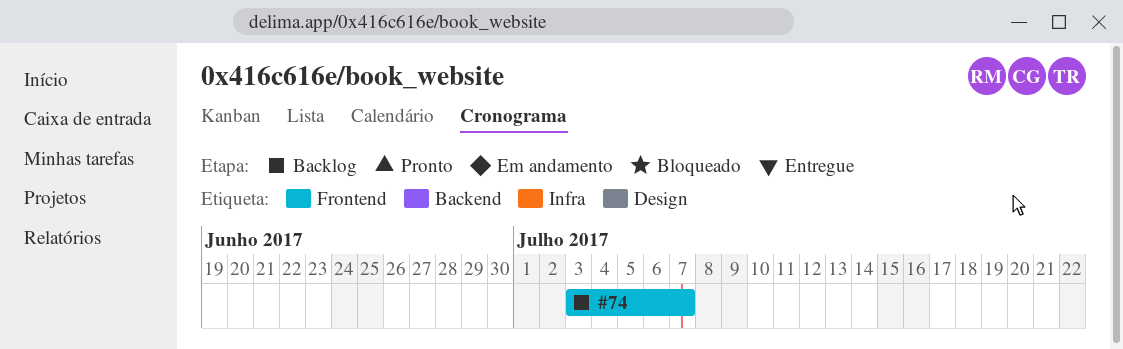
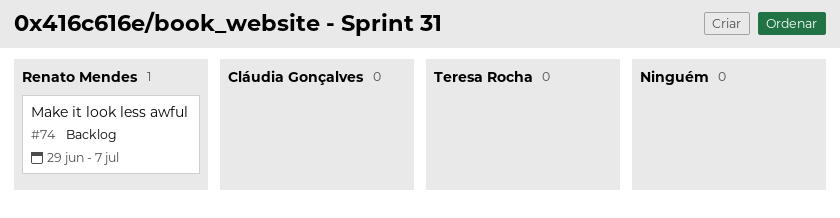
#74, start: Jul 3 -> Jun 29

